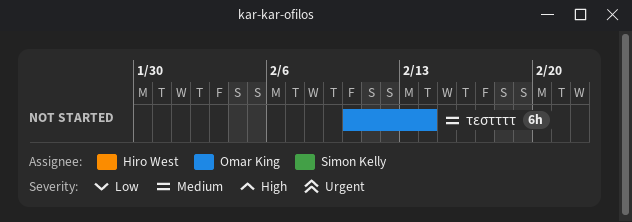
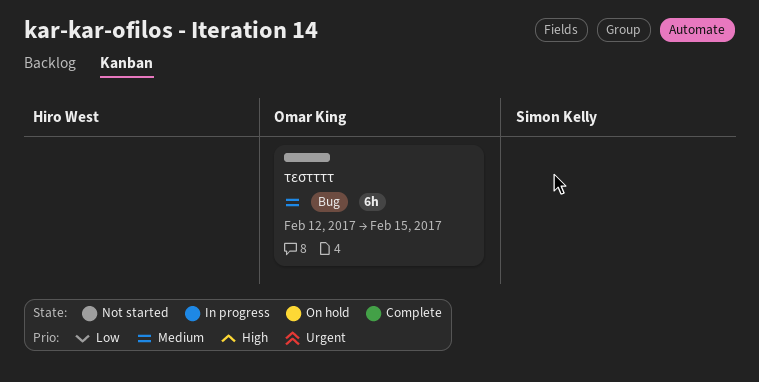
τεσττττ, start: Feb 10 -> Feb 12
τεσττττ, due: Feb 14 -> Feb 15

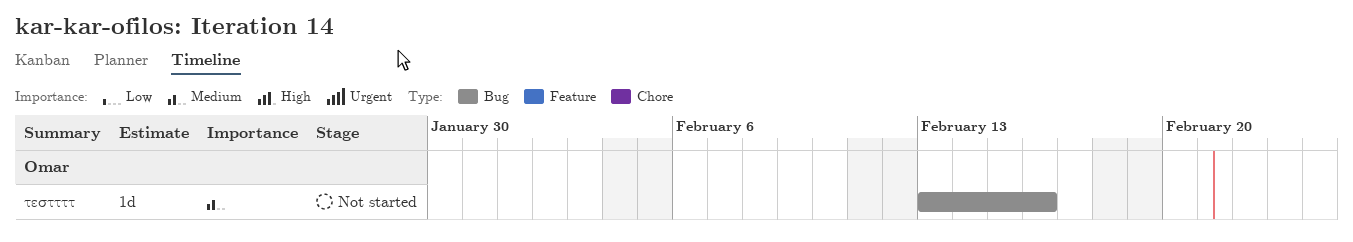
τεσττττ, estimate: 6h -> 1d
τεσττττ, start: Feb 12 -> Feb 13
τεσττττ, due: Feb 15 -> Feb 16

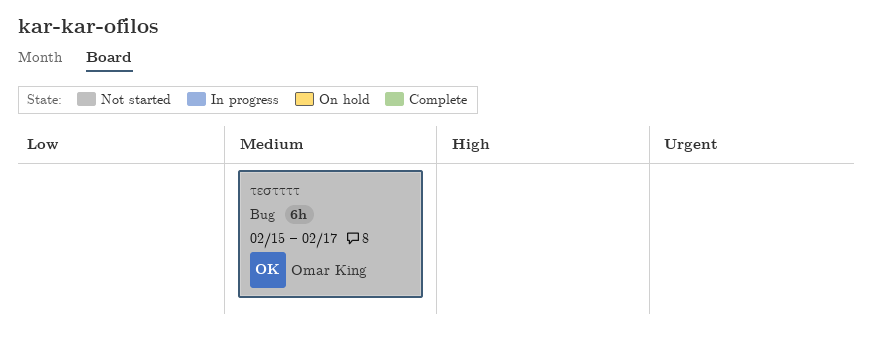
τεσττττ, estimate: 1d -> 6h
τεσττττ, start: Feb 13 -> Feb 15
τεσττττ, due: Feb 16 -> Feb 17

